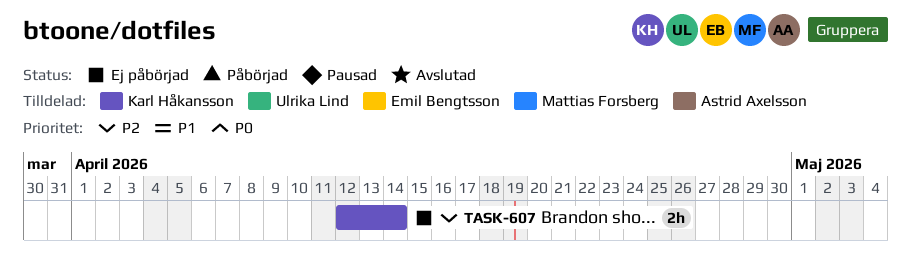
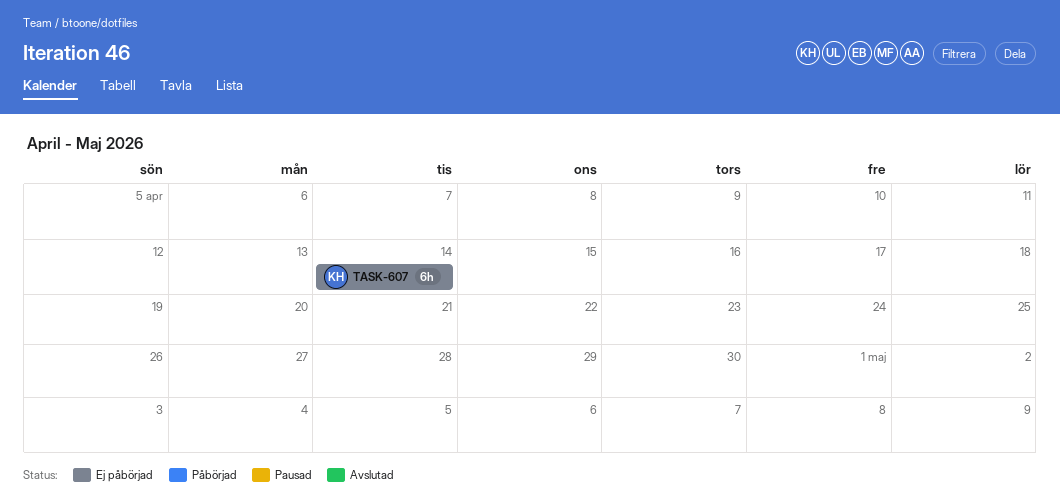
TASK-607, estimate: 2h -> 6h
TASK-607, start: Apr 12 -> Apr 14

